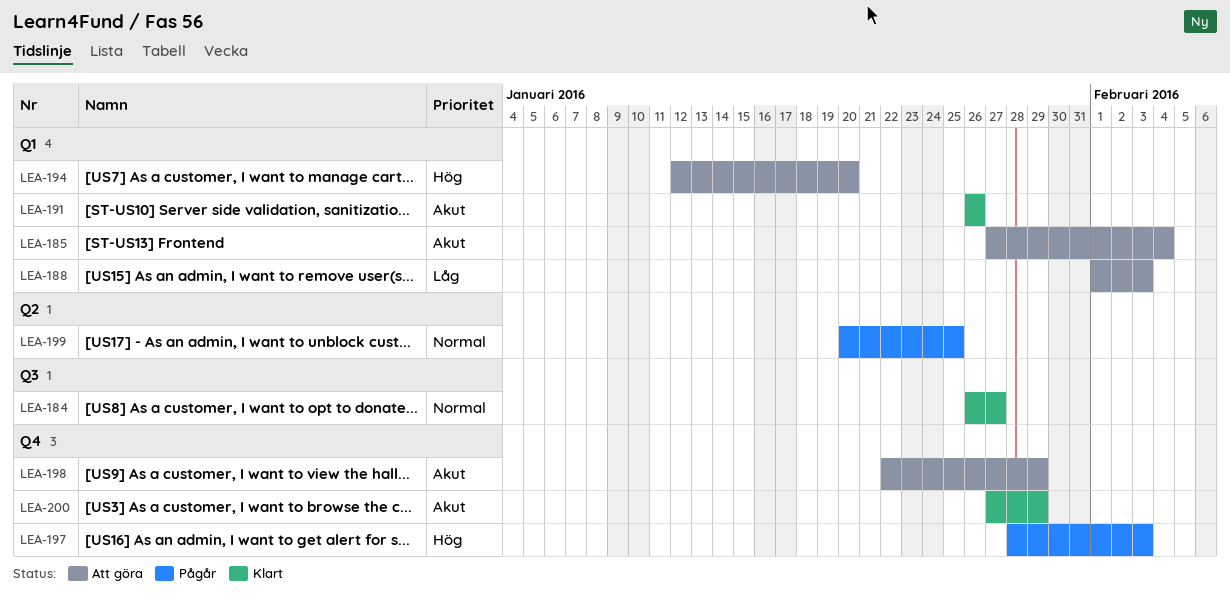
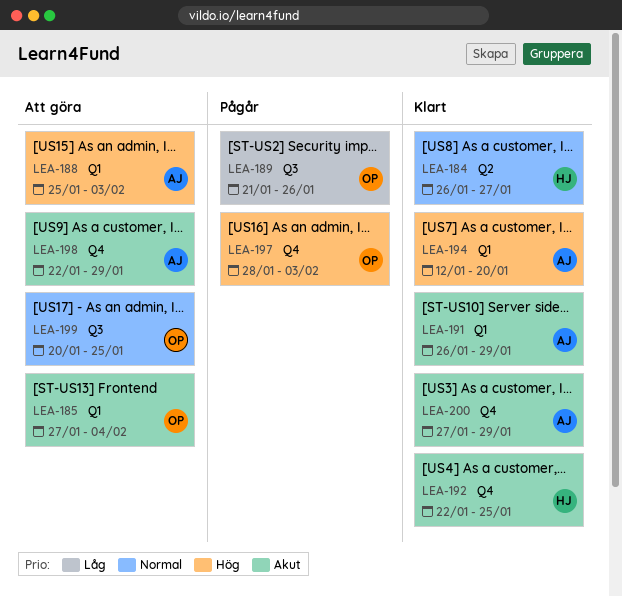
LEA-184, label: Q3 -> Q2
LEA-188, priority: Låg -> Hög
LEA-188, start: Feb 1 -> Jan 25
LEA-189: none -> present
LEA-191, due: Jan 26 -> Jan 29
LEA-192: none -> present
LEA-194, status: Att göra -> Klart
LEA-199, status: Pågår -> Att göra
LEA-199, label: Q2 -> Q3

